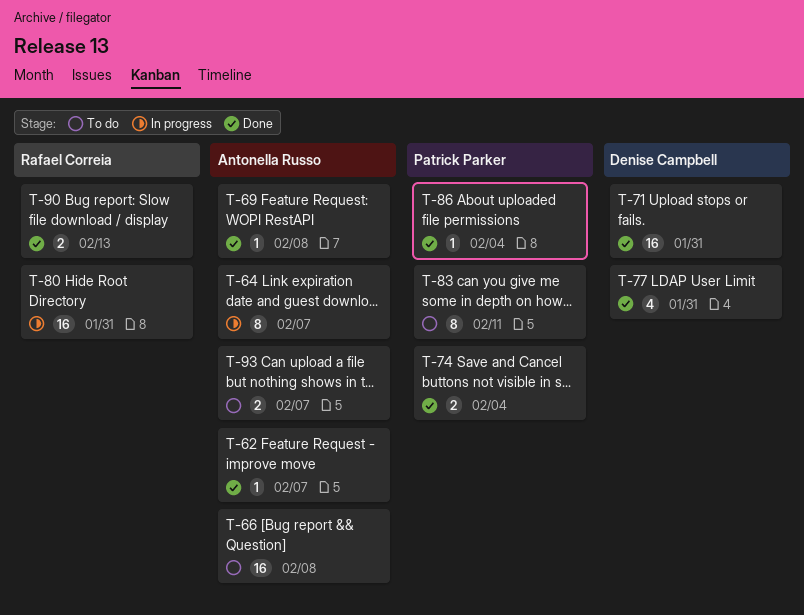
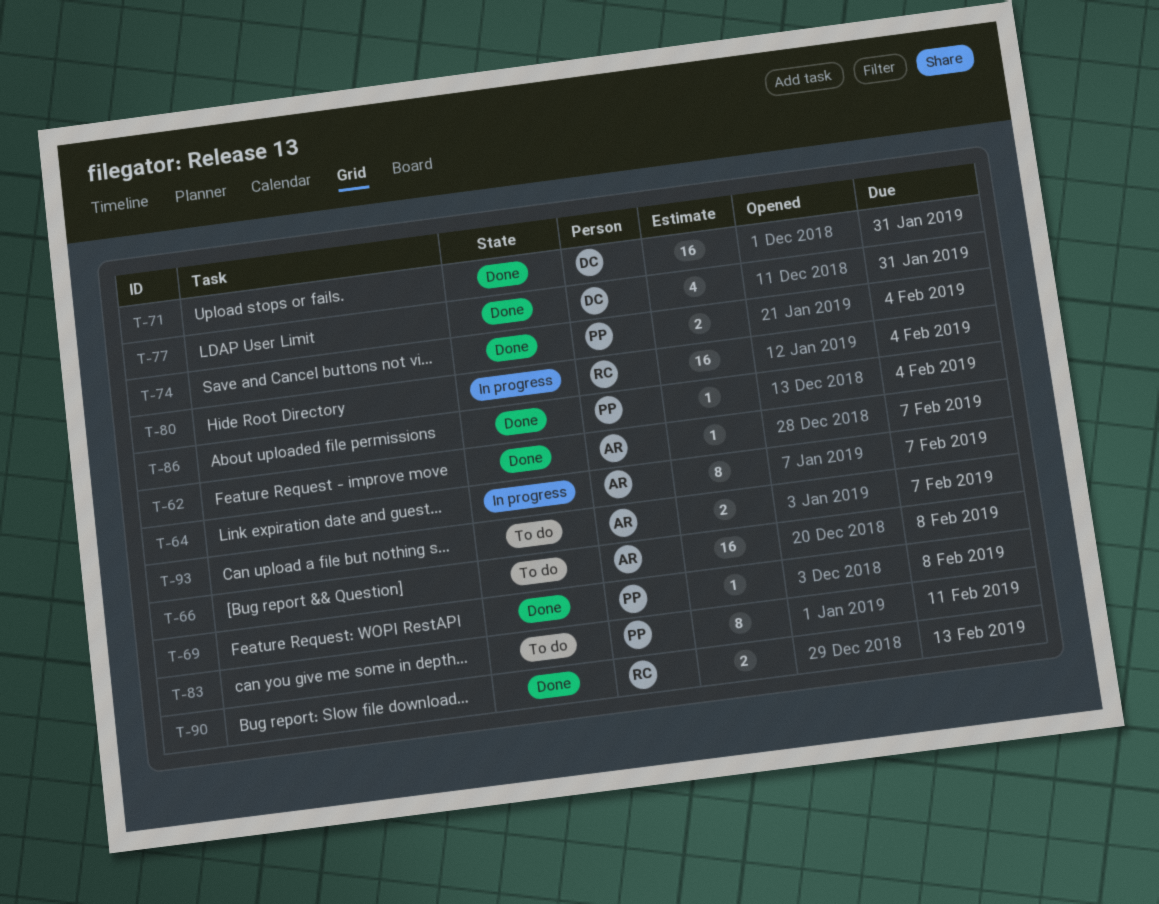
T-69, owner: Antonella Russo -> Patrick Parker
T-80, due: Jan 31 -> Feb 4

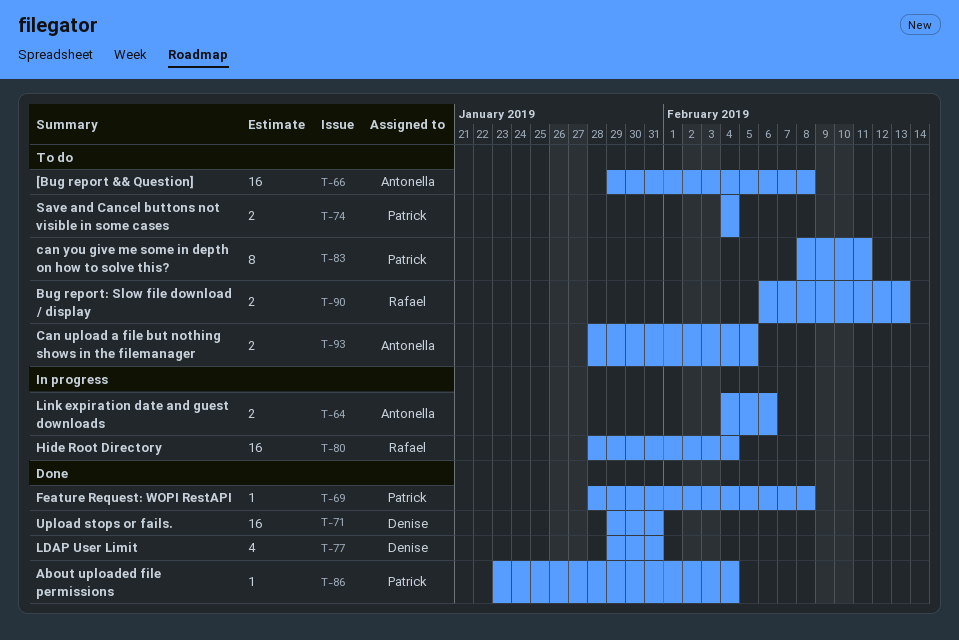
T-62: present -> none
T-64, estimate: 8 -> 2
T-64, due: Feb 7 -> Feb 6
T-74, status: Done -> To do
T-90, status: Done -> To do
T-93, due: Feb 7 -> Feb 5

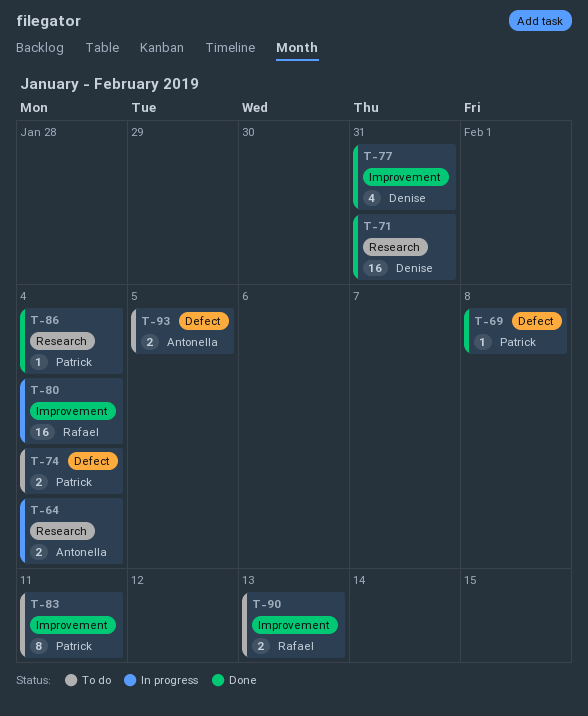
T-64, due: Feb 6 -> Feb 4
T-66: present -> none

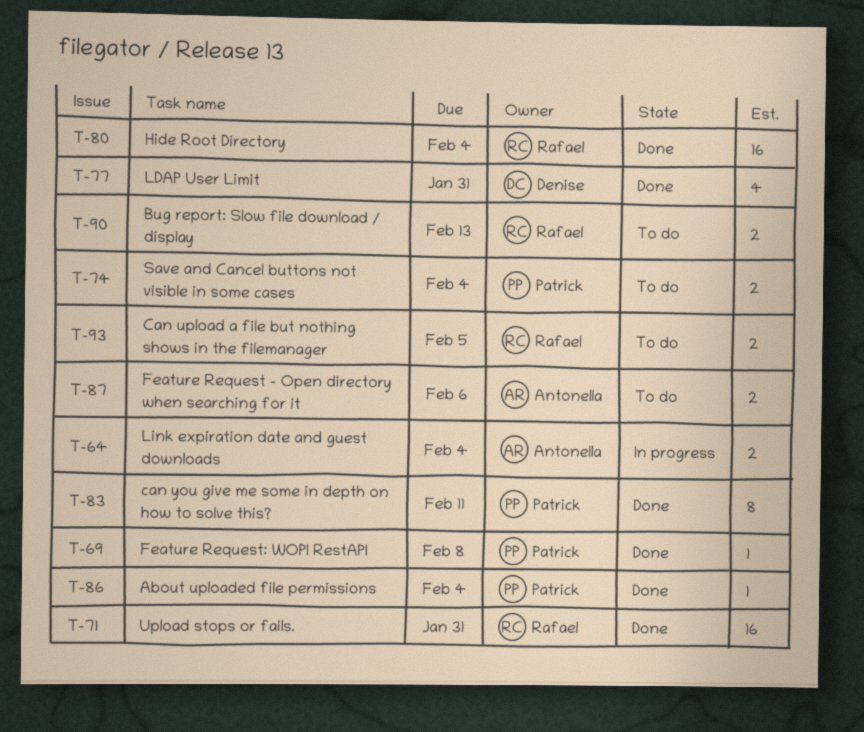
T-71, owner: Denise -> Rafael
T-80, status: In progress -> Done
T-83, status: To do -> Done
T-87: none -> present
T-93, owner: Antonella -> Rafael

